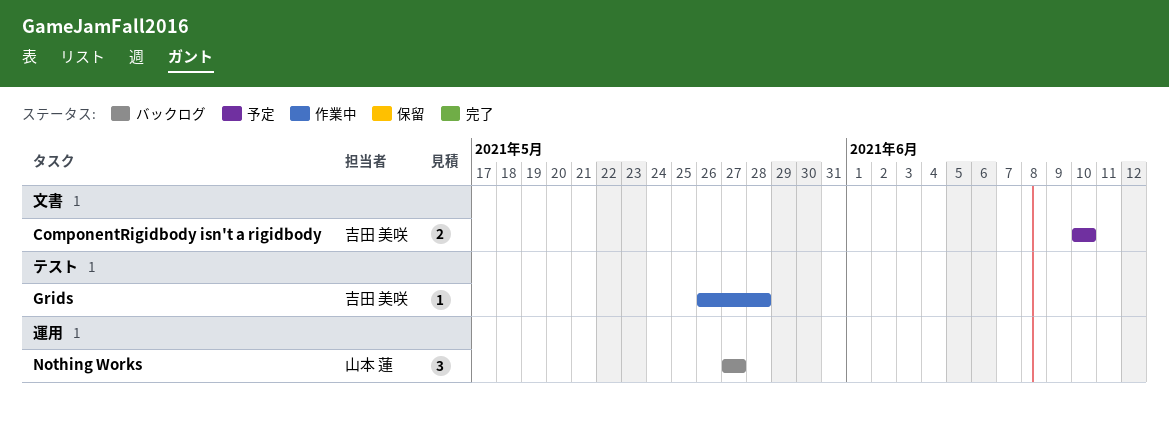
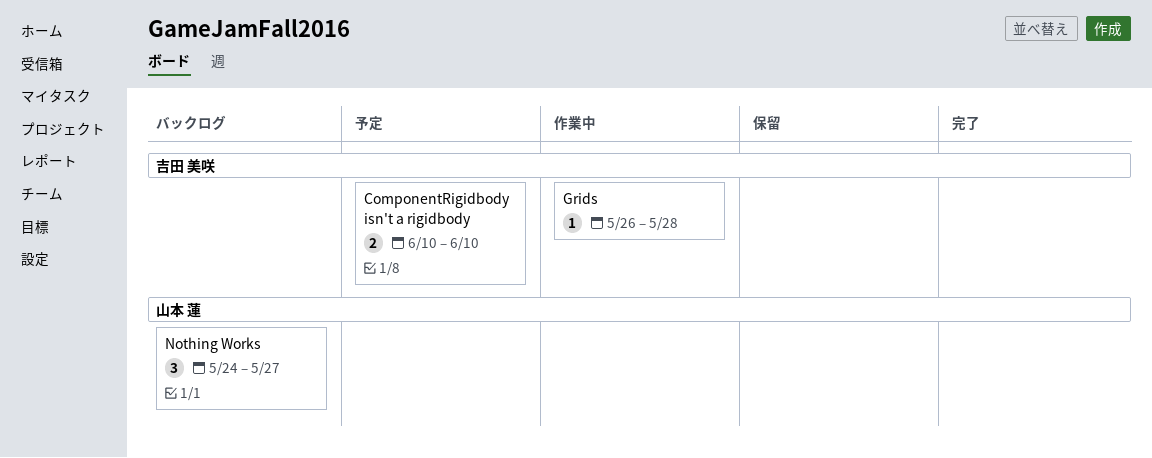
Nothing Works, start: May 27 -> May 24

